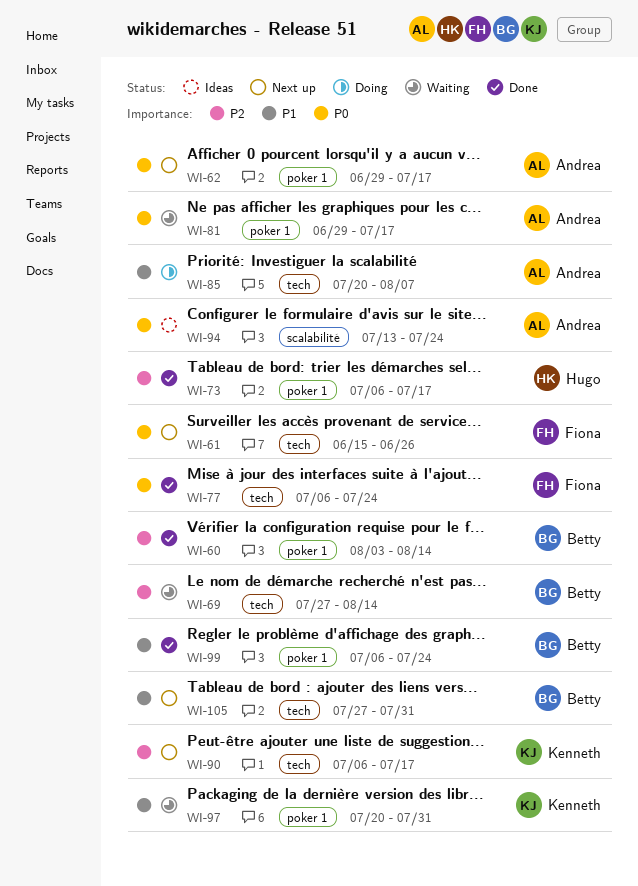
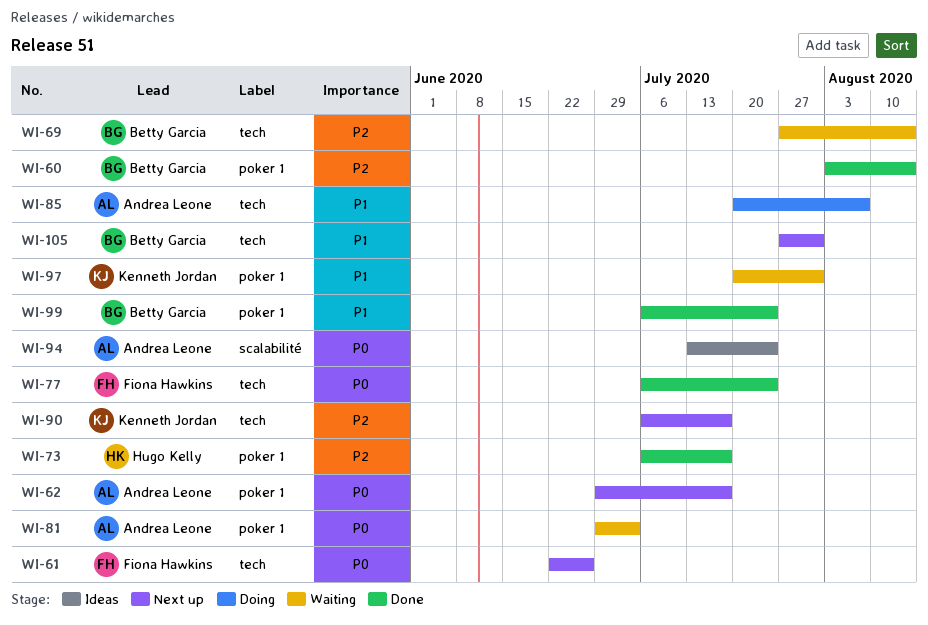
WI-61, start: Jun 15 -> Jun 22
WI-81, due: Jul 17 -> Jul 3

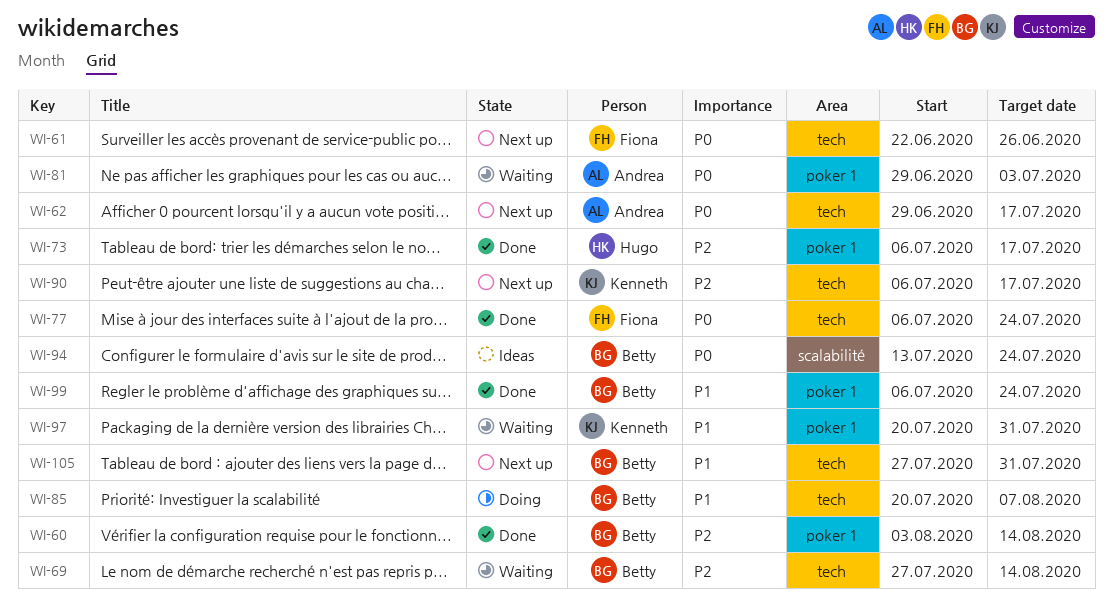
WI-62, label: poker 1 -> tech
WI-85, owner: Andrea Leone -> Betty Garcia
WI-94, owner: Andrea Leone -> Betty Garcia

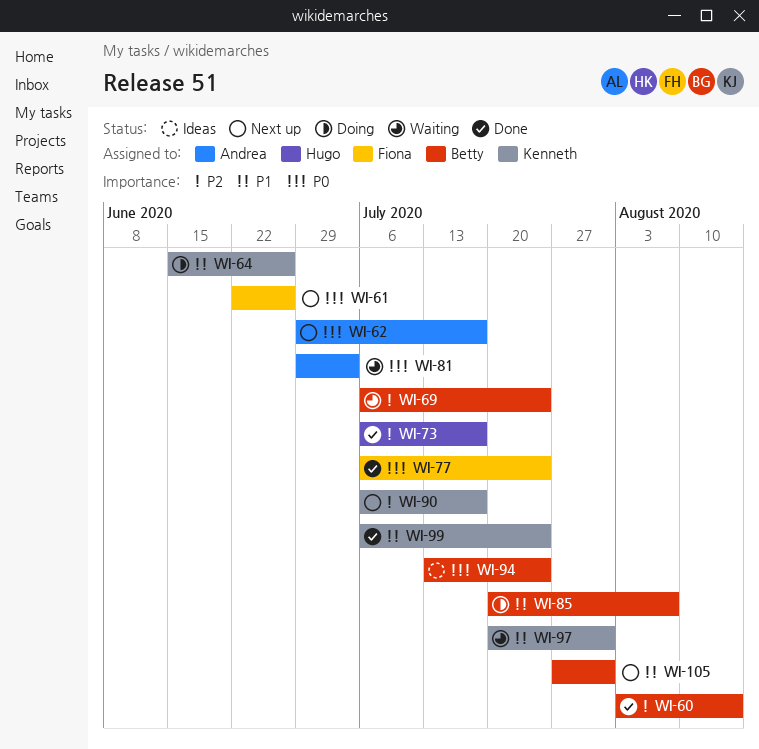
WI-64: none -> present
WI-69, start: Jul 27 -> Jul 6
WI-69, due: Aug 14 -> Jul 24
WI-99, owner: Betty -> Kenneth

